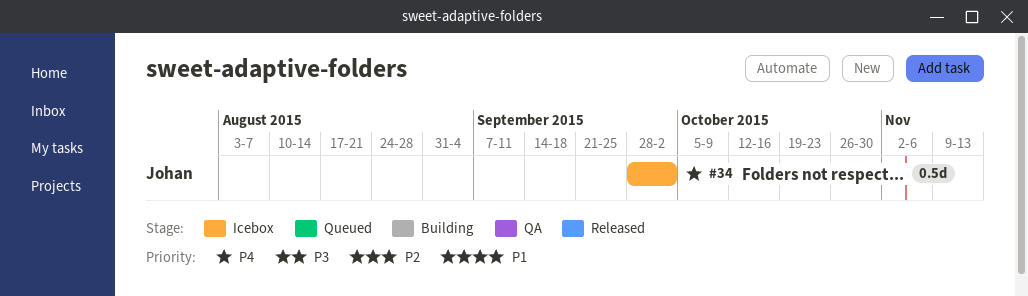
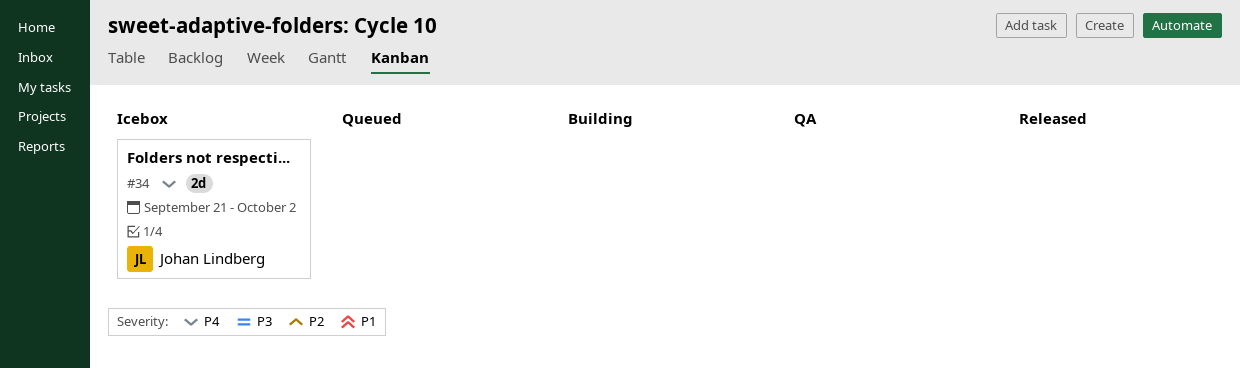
#34, estimate: 0.5d -> 2d
#34, start: Sep 28 -> Sep 21

